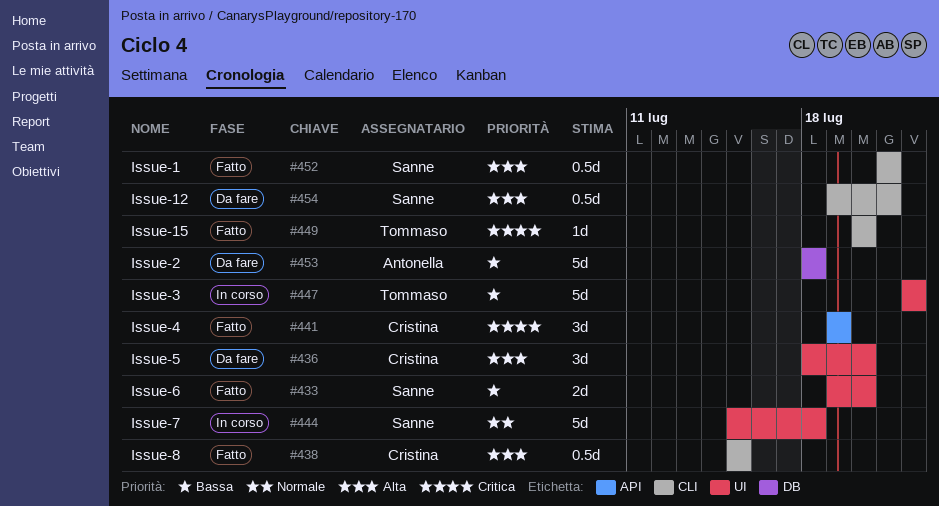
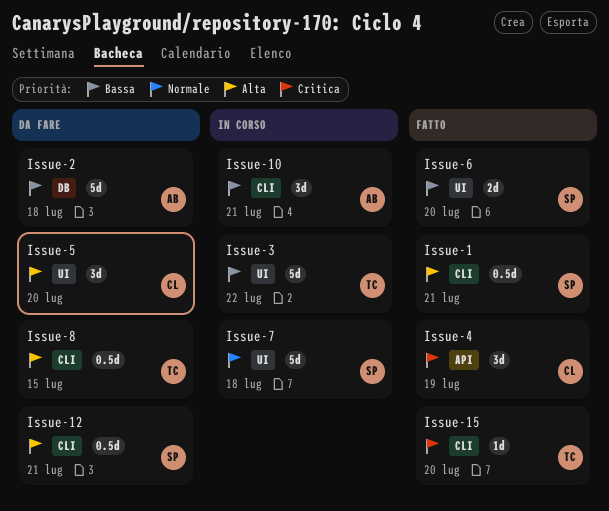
Issue-10: none -> present
Issue-8, status: Fatto -> Da fare
Issue-8, owner: Cristina -> Tommaso

